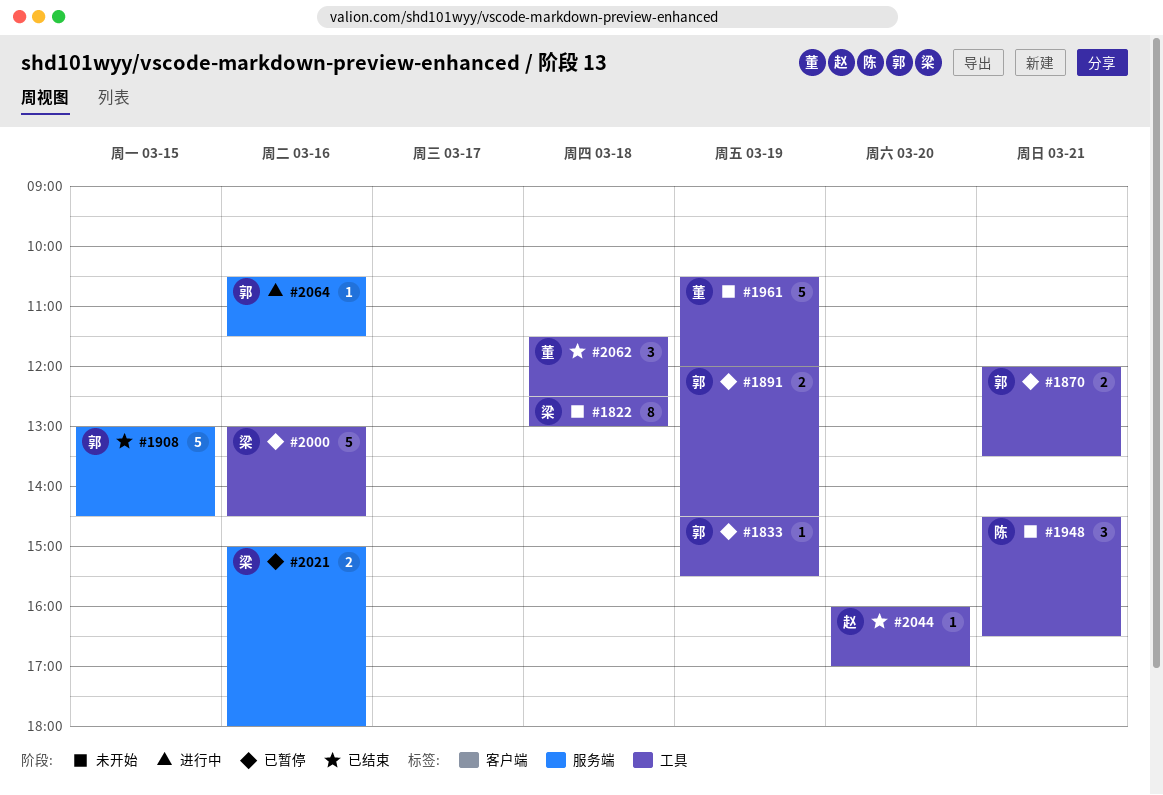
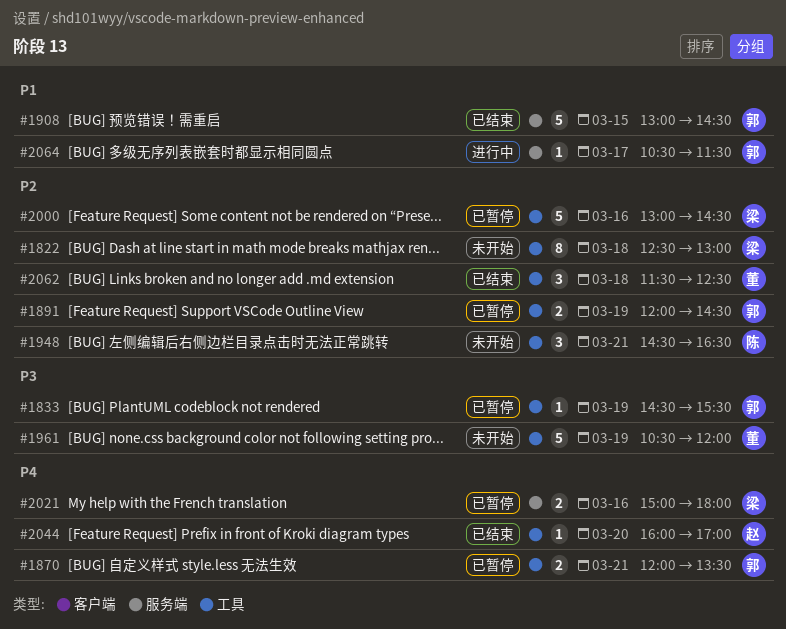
#2064, day: Mar 16 -> Mar 17

